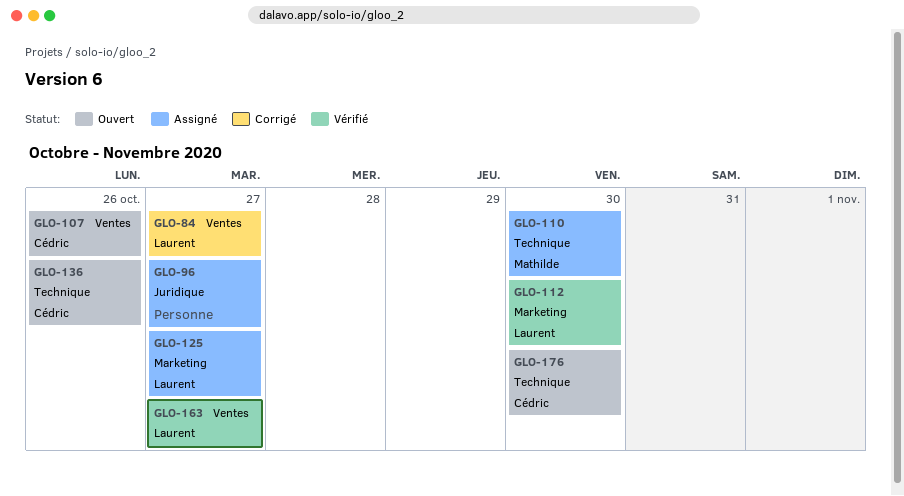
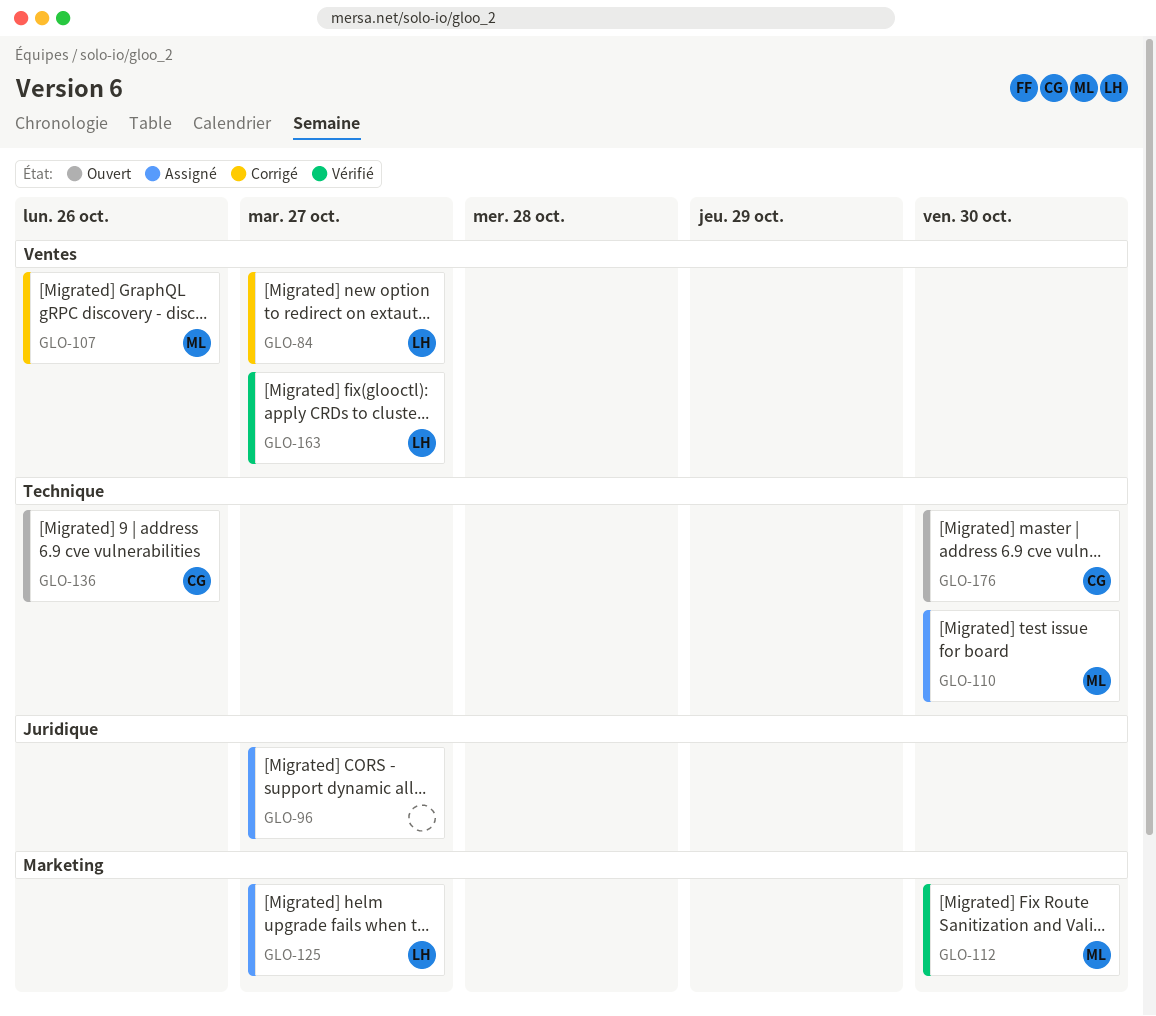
GLO-107, status: Ouvert -> Corrigé
GLO-107, owner: Cédric -> Mathilde
GLO-112, owner: Laurent -> Mathilde

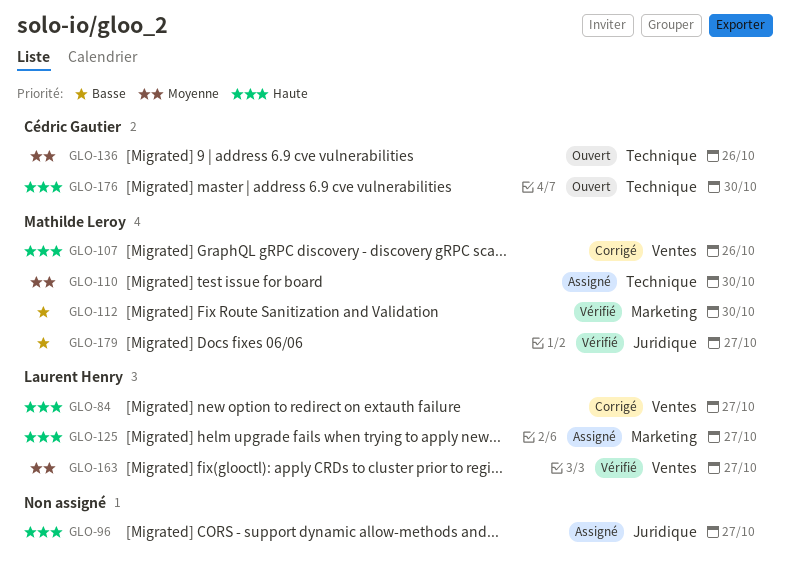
GLO-179: none -> present

